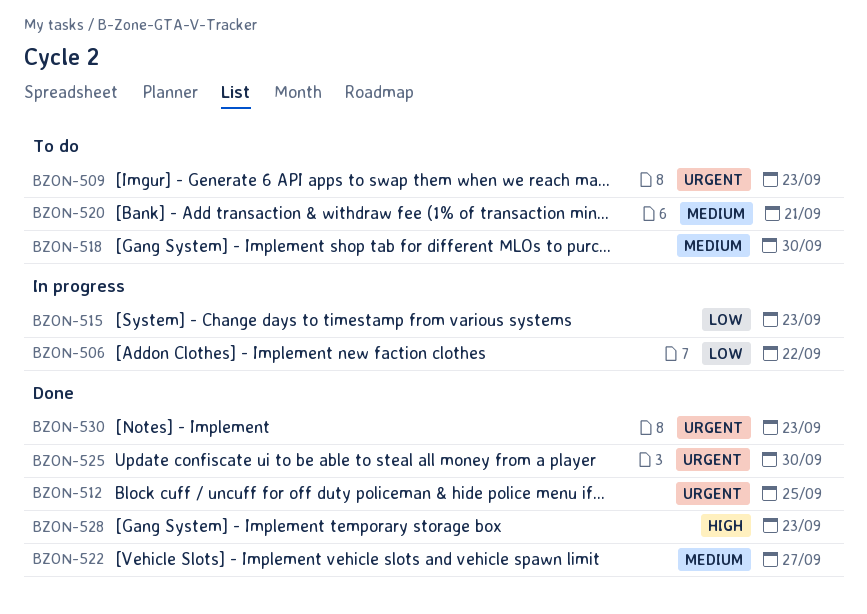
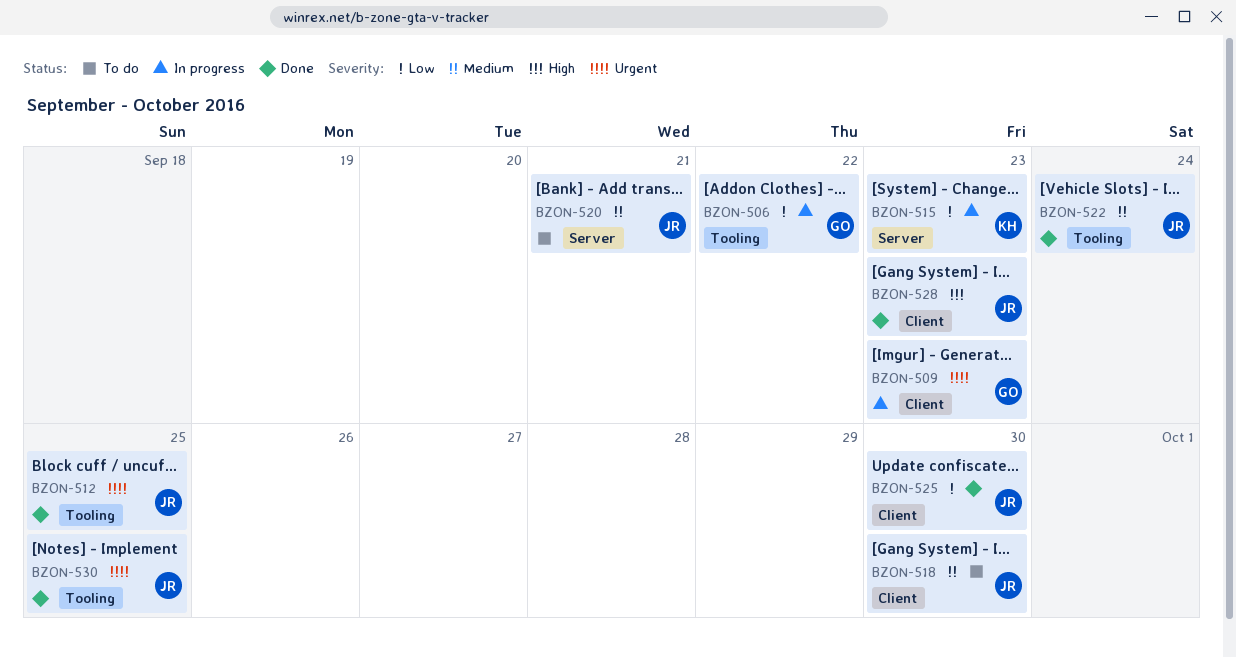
BZON-509, status: To do -> In progress
BZON-522, due: Sep 27 -> Sep 24
BZON-525, priority: Urgent -> Low
BZON-530, due: Sep 23 -> Sep 25

